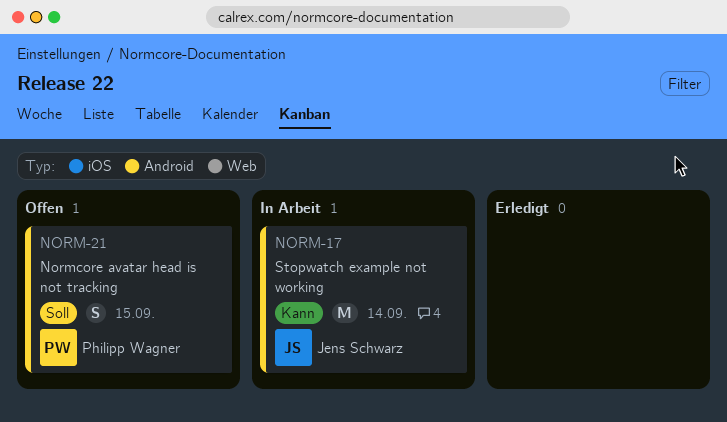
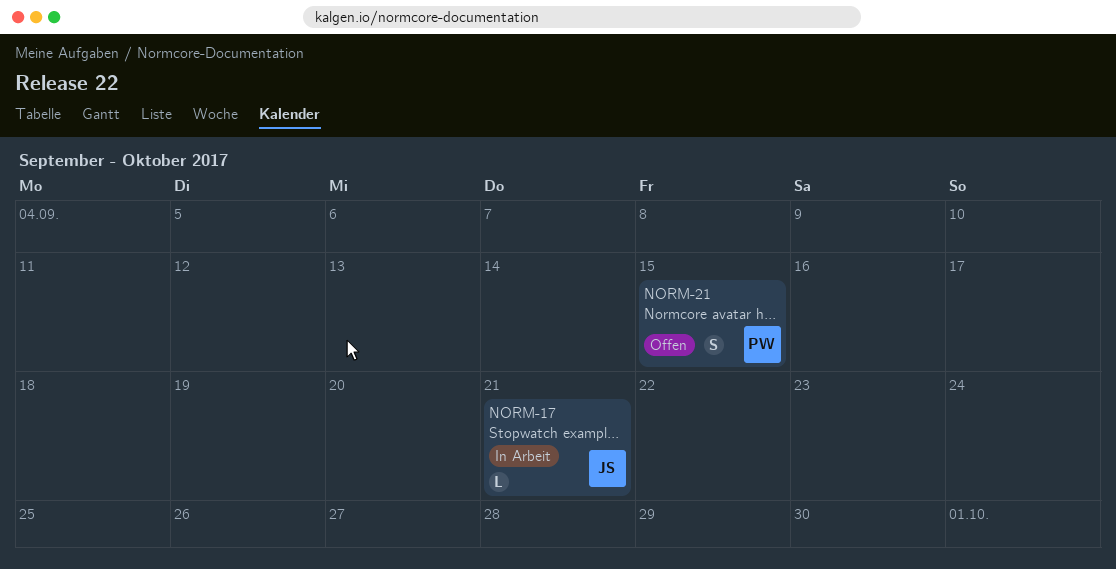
NORM-17, estimate: M -> L
NORM-17, due: Sep 14 -> Sep 21

